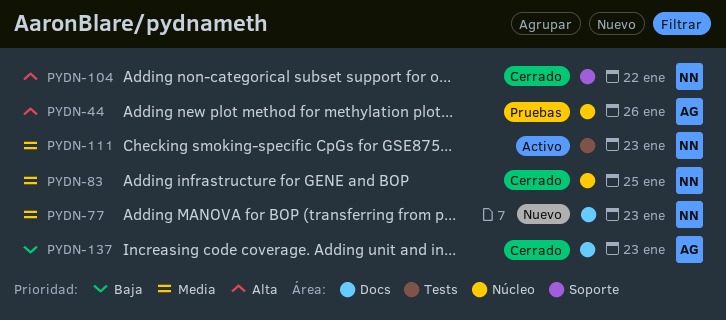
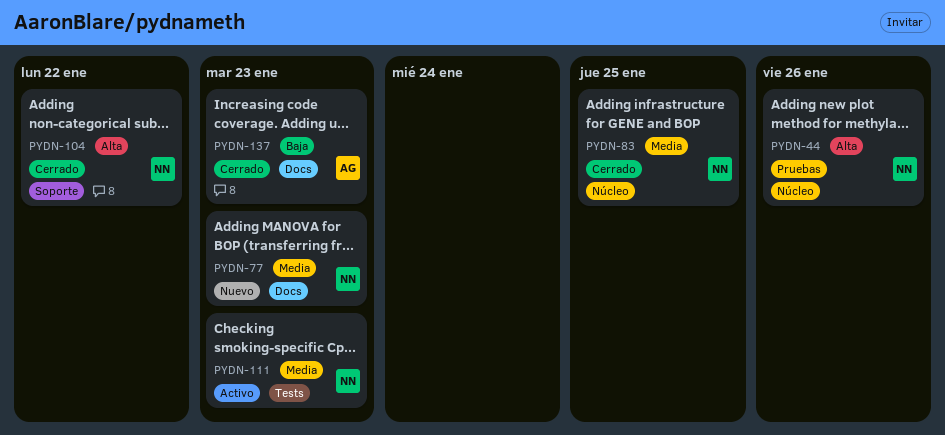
PYDN-44, owner: AG -> NN

